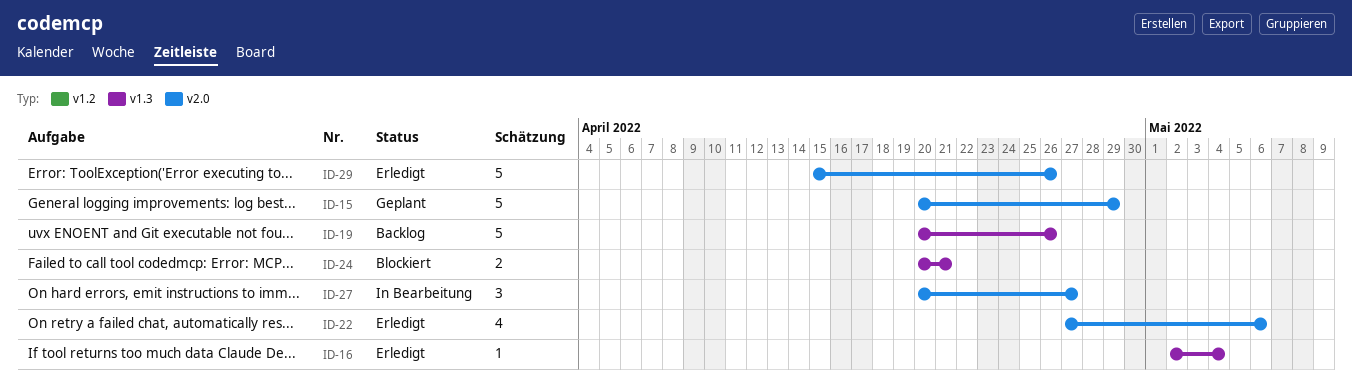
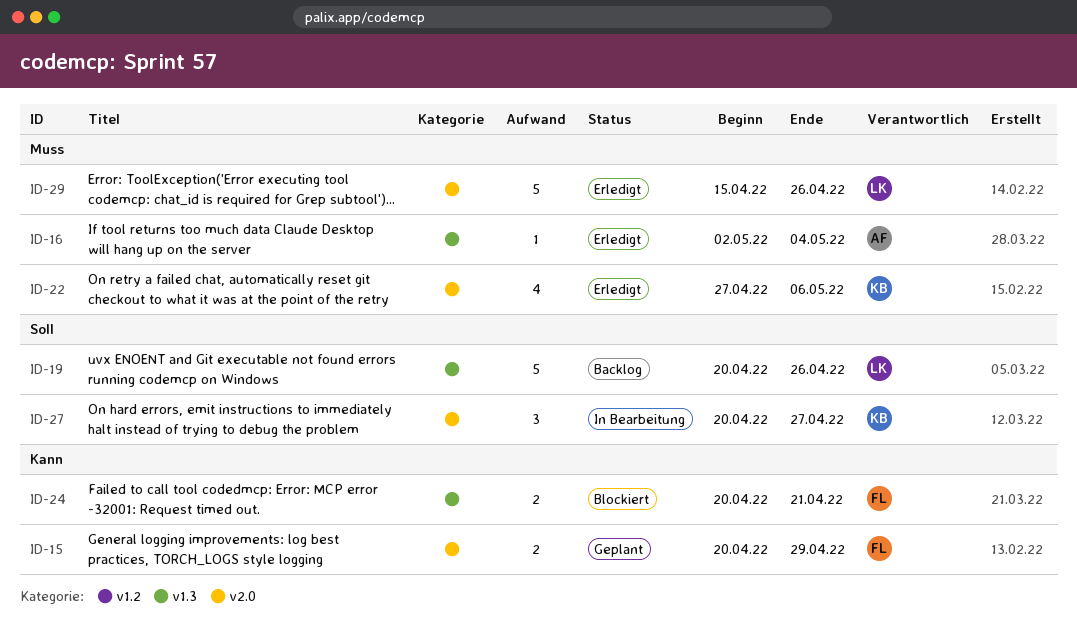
ID-15, estimate: 5 -> 2

